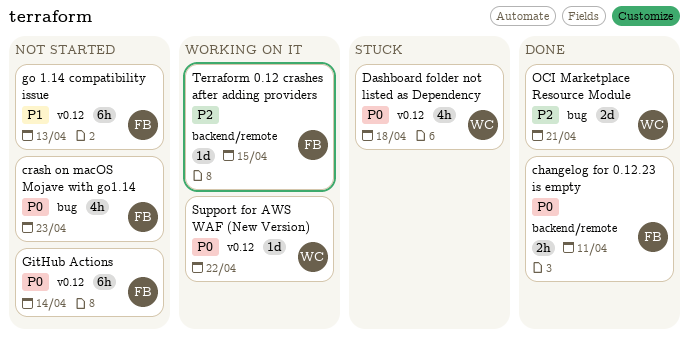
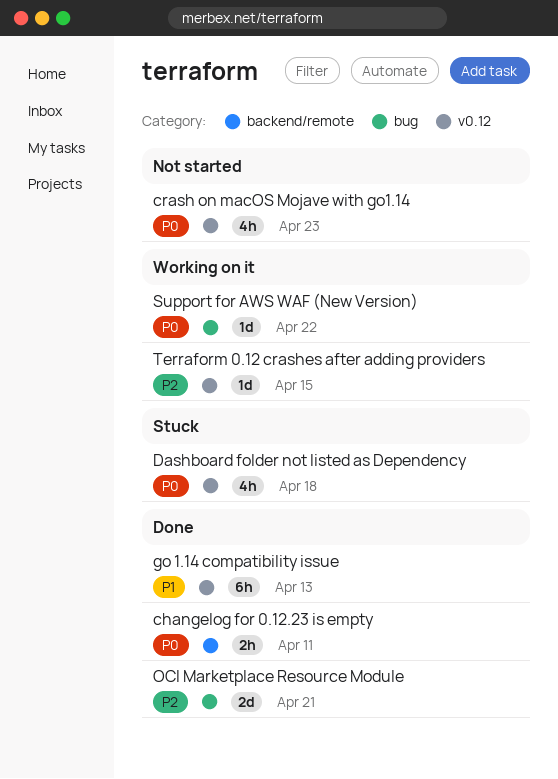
crash on macOS Mojave with go1.14, label: bug -> v0.12
GitHub Actions: present -> none
go 1.14 compatibility issue, status: Not started -> Done
Support for AWS WAF (New Version), label: v0.12 -> bug
Terraform 0.12 crashes after adding providers, label: backend/remote -> v0.12

